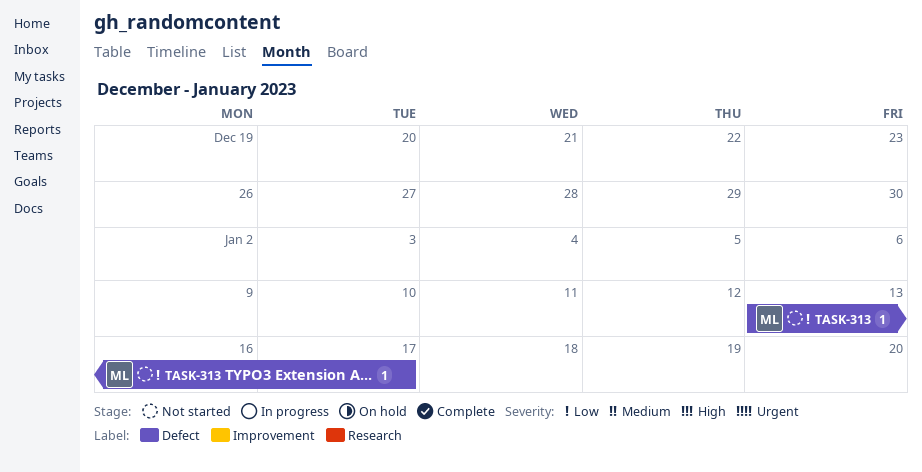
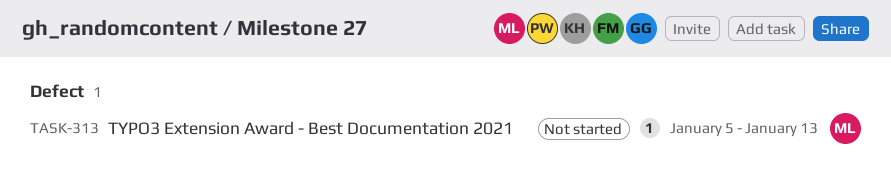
TASK-313, start: Jan 13 -> Jan 5
TASK-313, due: Jan 17 -> Jan 13

